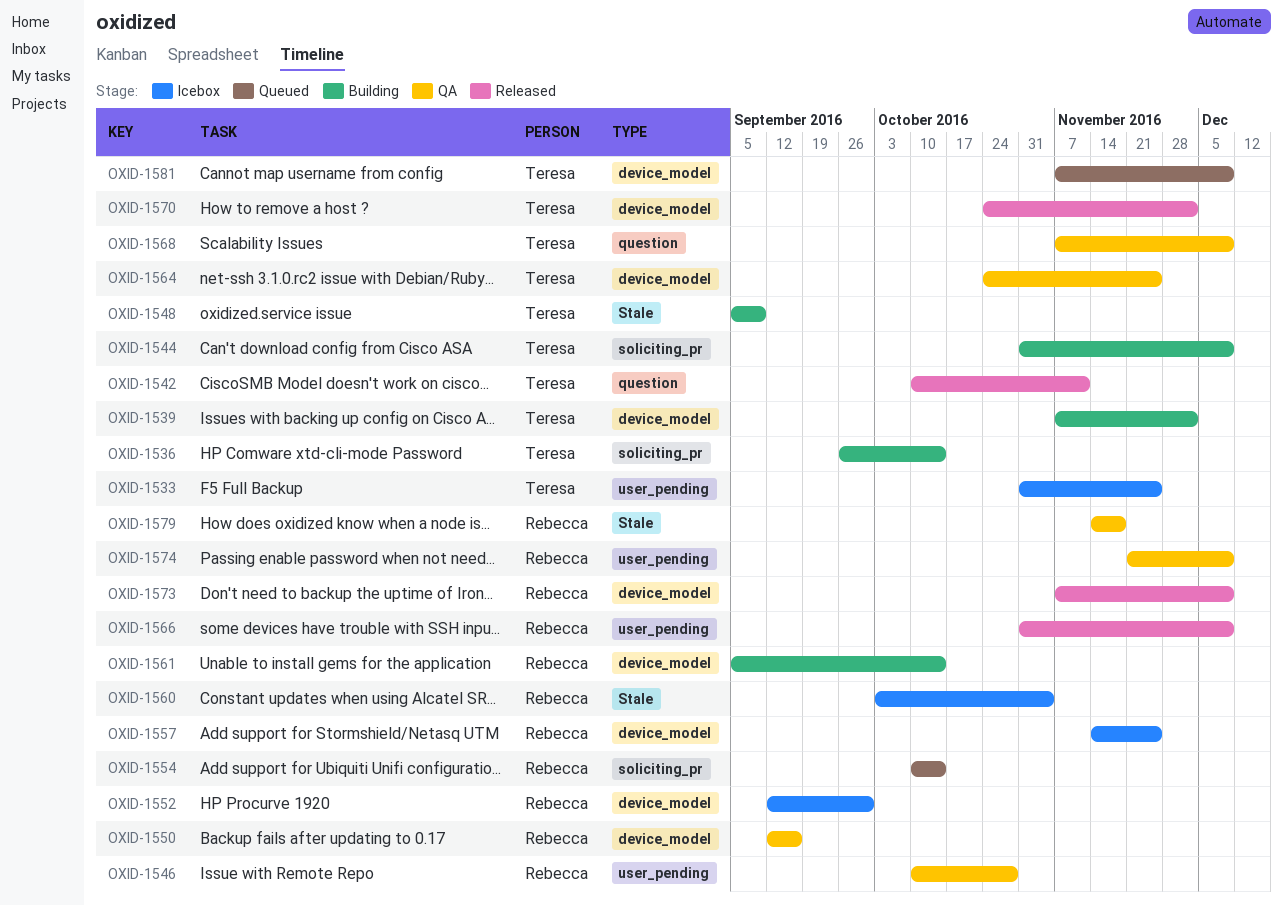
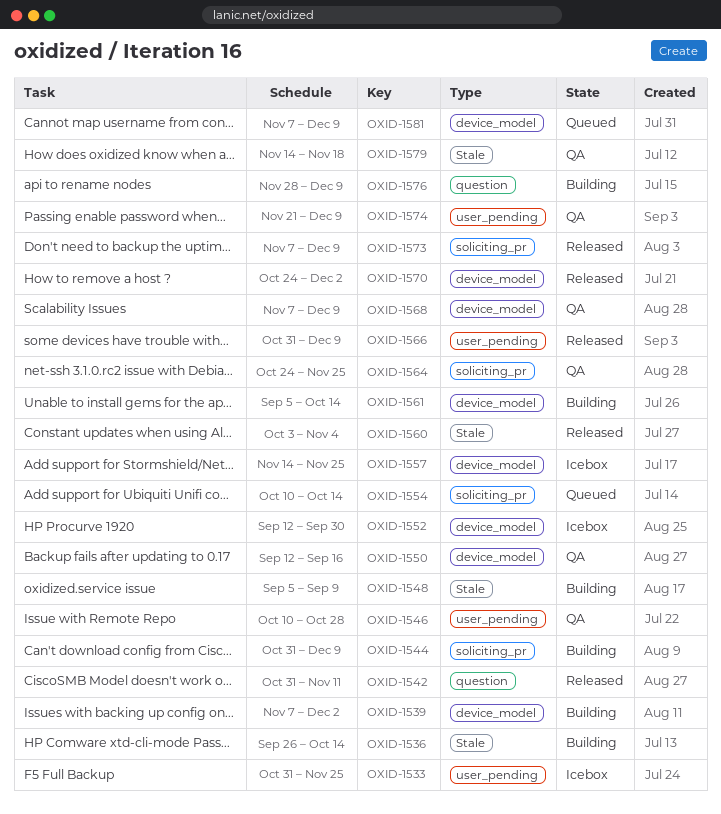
OXID-1536, label: soliciting_pr -> Stale
OXID-1542, start: Oct 10 -> Oct 31
OXID-1560, status: Icebox -> Released
OXID-1564, label: device_model -> soliciting_pr
OXID-1568, label: question -> device_model
OXID-1573, label: device_model -> soliciting_pr
OXID-1576: none -> present

